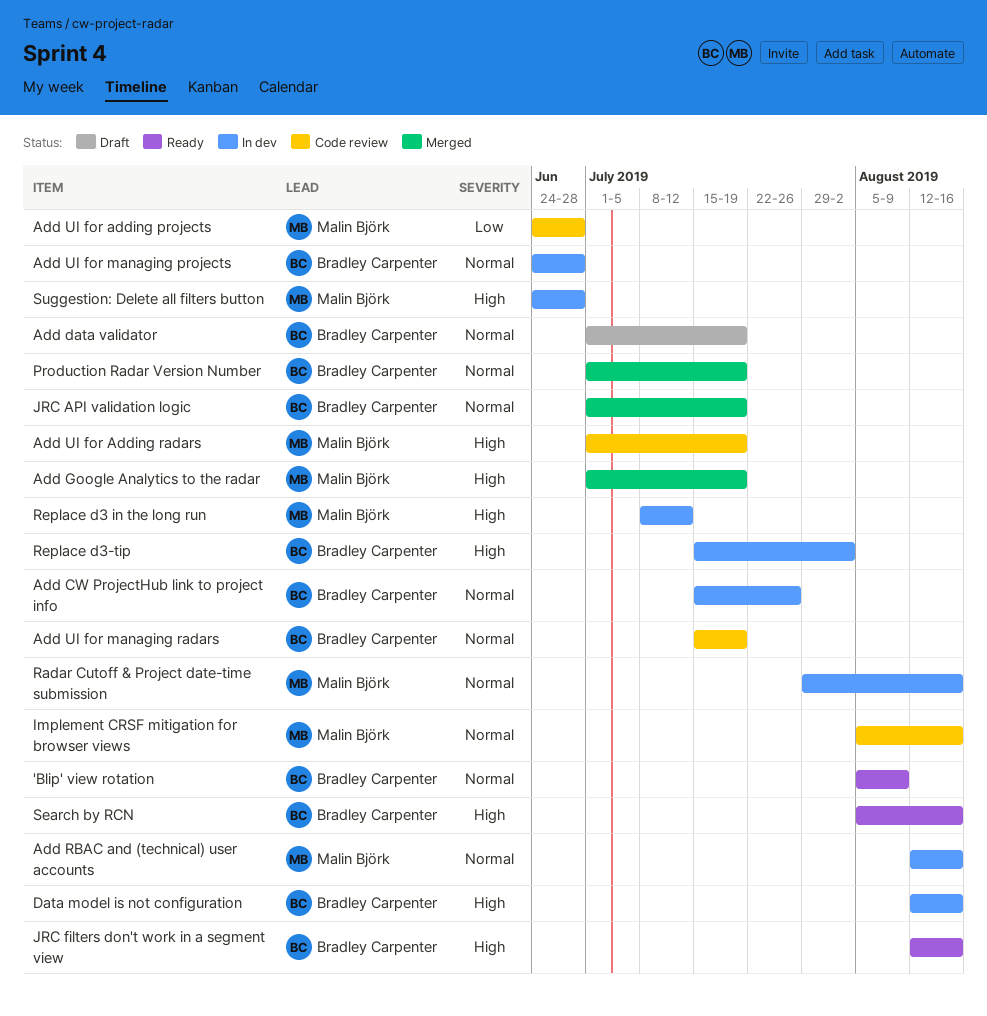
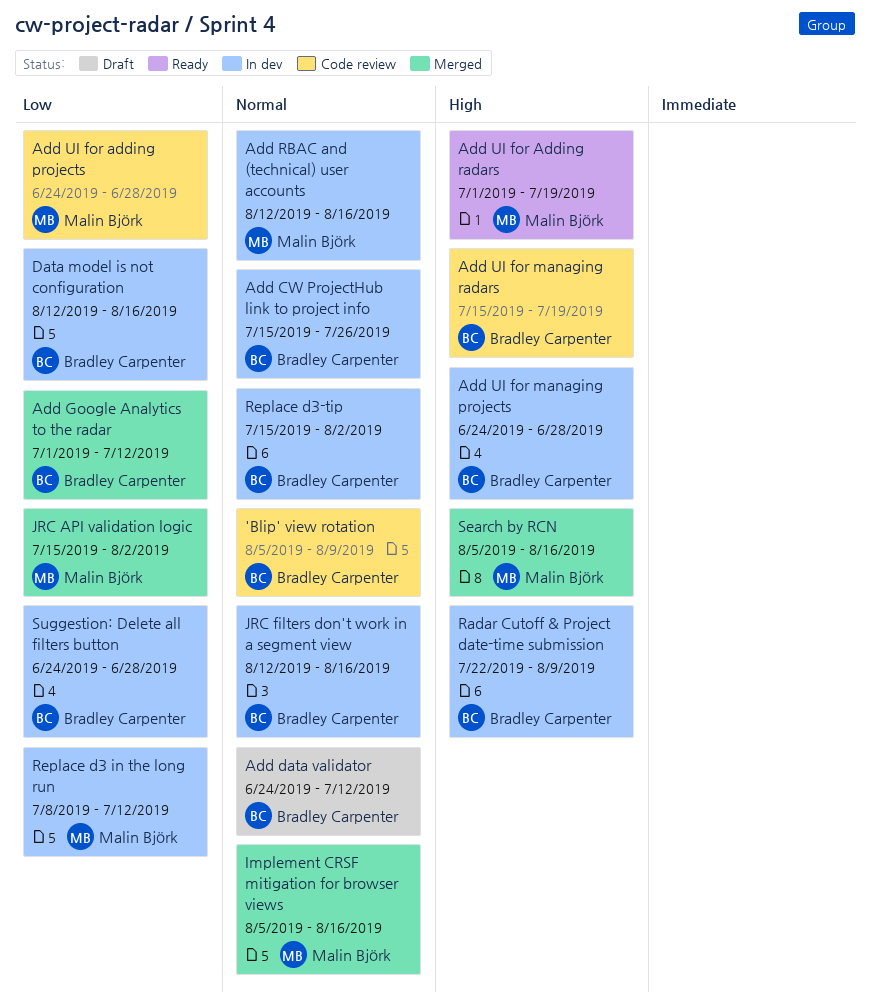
'Blip' view rotation, status: Ready -> Code review
Add data validator, start: Jul 1 -> Jun 24
Add data validator, due: Jul 19 -> Jul 12
Add Google Analytics to the radar, owner: Malin Björk -> Bradley Carpenter
Add Google Analytics to the radar, priority: High -> Low
Add Google Analytics to the radar, due: Jul 19 -> Jul 12
Add UI for Adding radars, status: Code review -> Ready
Add UI for managing projects, priority: Normal -> High
Add UI for managing radars, priority: Normal -> High
Data model is not configuration, priority: High -> Low
Implement CRSF mitigation for browser views, status: Code review -> Merged
JRC API validation logic, owner: Bradley Carpenter -> Malin Björk
JRC API validation logic, priority: Normal -> Low
JRC API validation logic, start: Jul 1 -> Jul 15
JRC API validation logic, due: Jul 19 -> Aug 2
JRC filters don't work in a segment view, status: Ready -> In dev
JRC filters don't work in a segment view, priority: High -> Normal
Production Radar Version Number: present -> none
Radar Cutoff & Project date-time submission, owner: Malin Björk -> Bradley Carpenter
Radar Cutoff & Project date-time submission, priority: Normal -> High
Radar Cutoff & Project date-time submission, start: Jul 29 -> Jul 22
Radar Cutoff & Project date-time submission, due: Aug 16 -> Aug 9
Replace d3 in the long run, priority: High -> Low
Replace d3-tip, priority: High -> Normal
Search by RCN, status: Ready -> Merged
Search by RCN, owner: Bradley Carpenter -> Malin Björk
Suggestion: Delete all filters button, owner: Malin Björk -> Bradley Carpenter
Suggestion: Delete all filters button, priority: High -> Low

